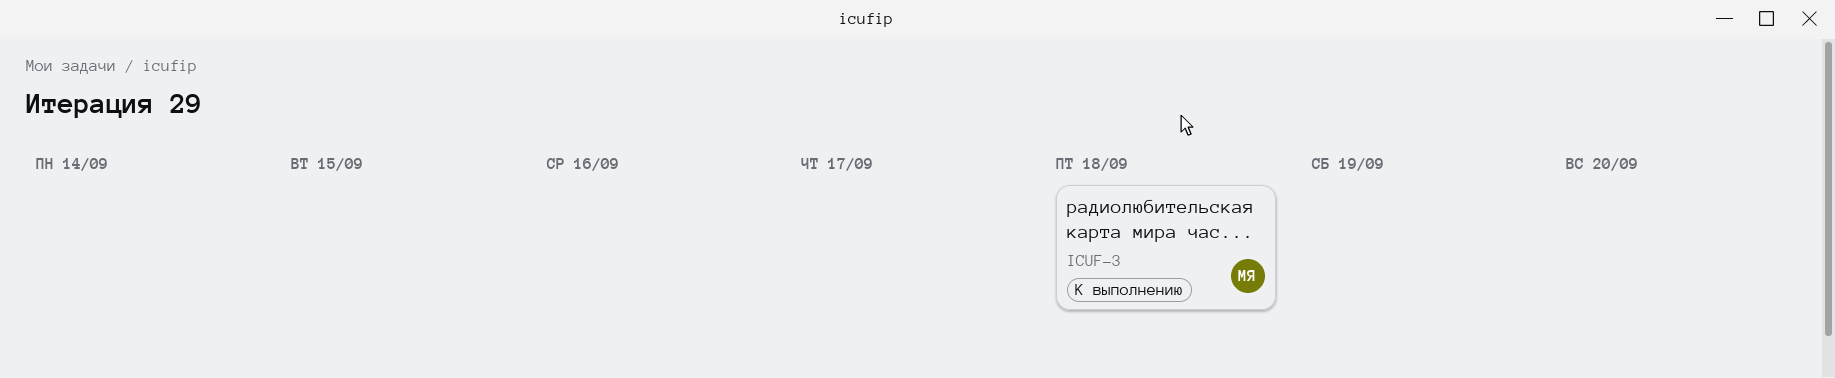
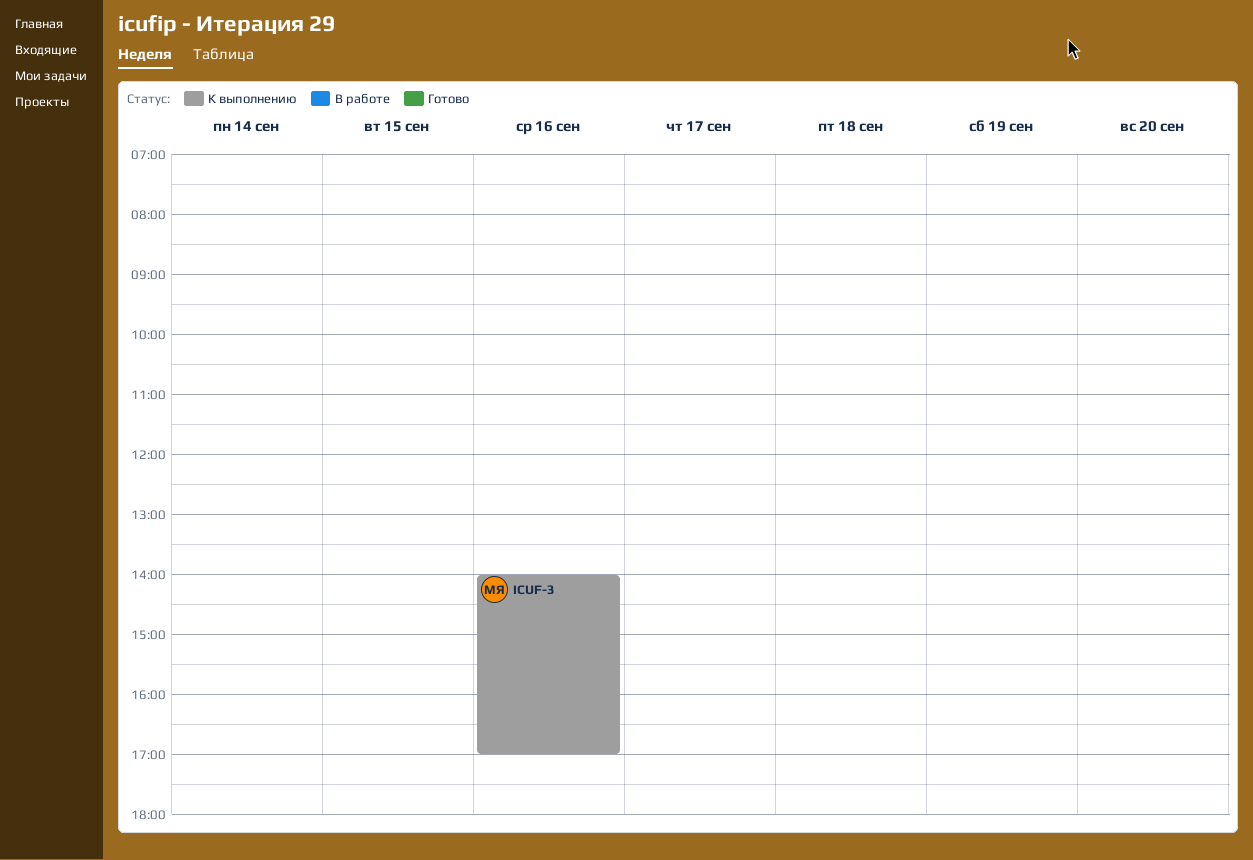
ICUF-3, day: Sep 18 -> Sep 16

